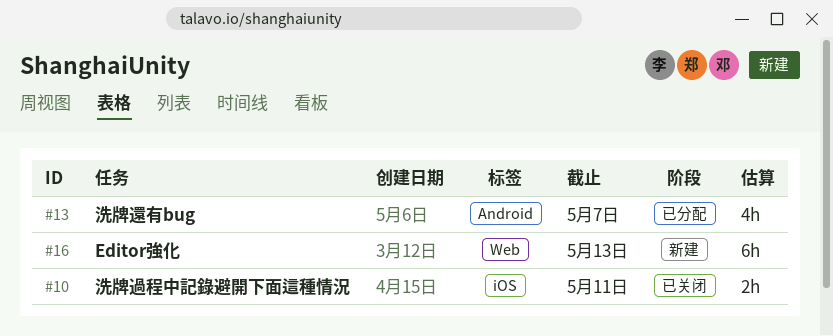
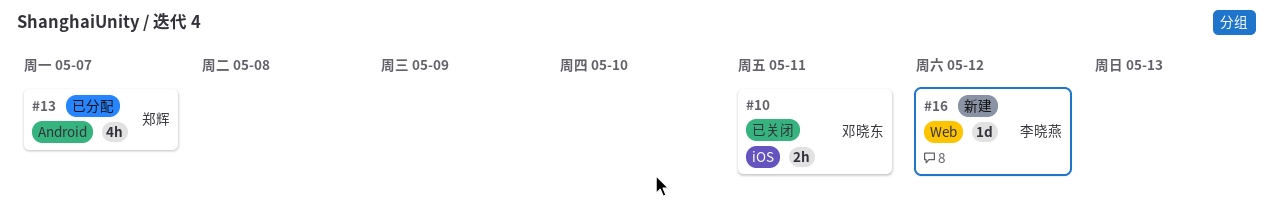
#16, estimate: 6h -> 1d
#16, due: May 13 -> May 12

